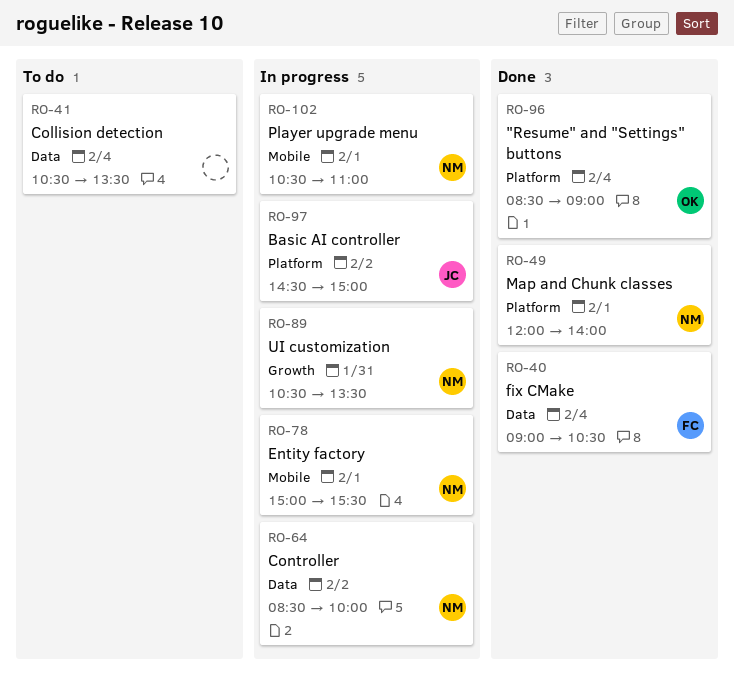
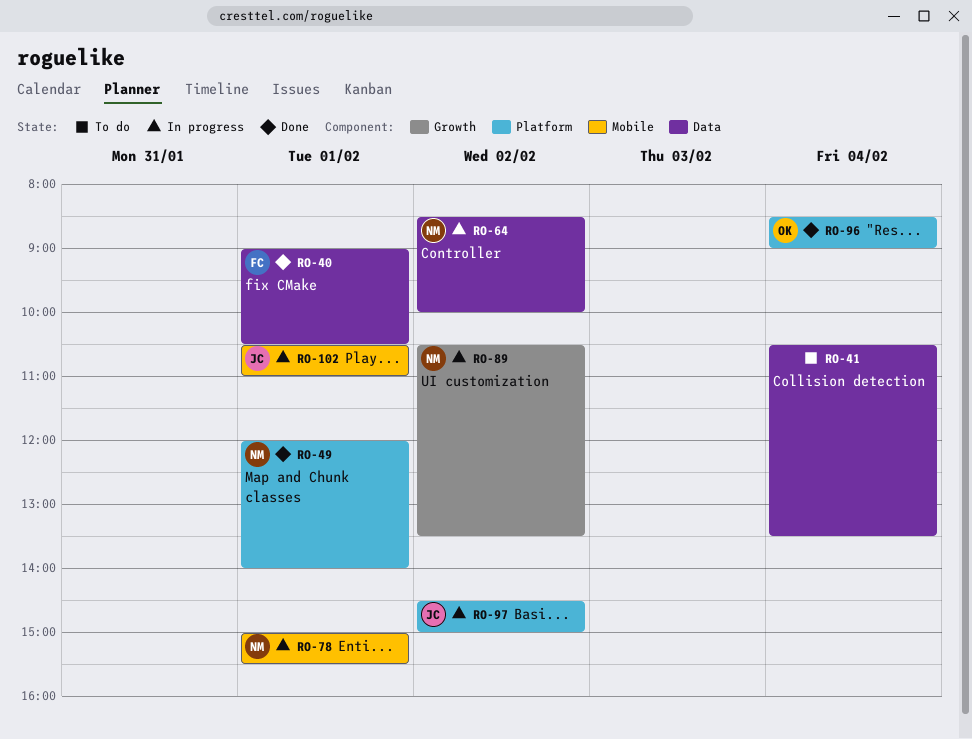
RO-40, day: Feb 4 -> Feb 1
RO-89, day: Jan 31 -> Feb 2
RO-102, owner: NM -> JC

